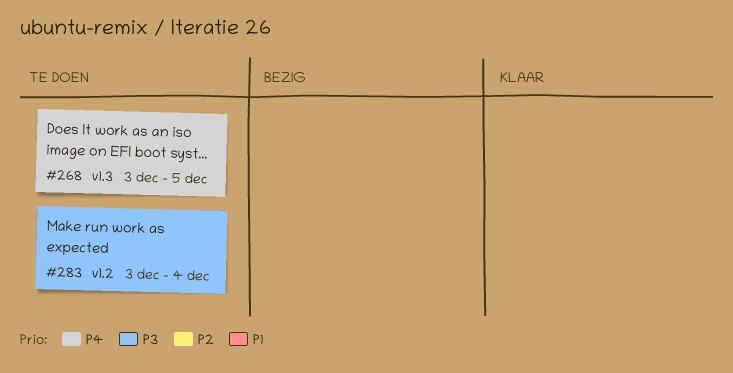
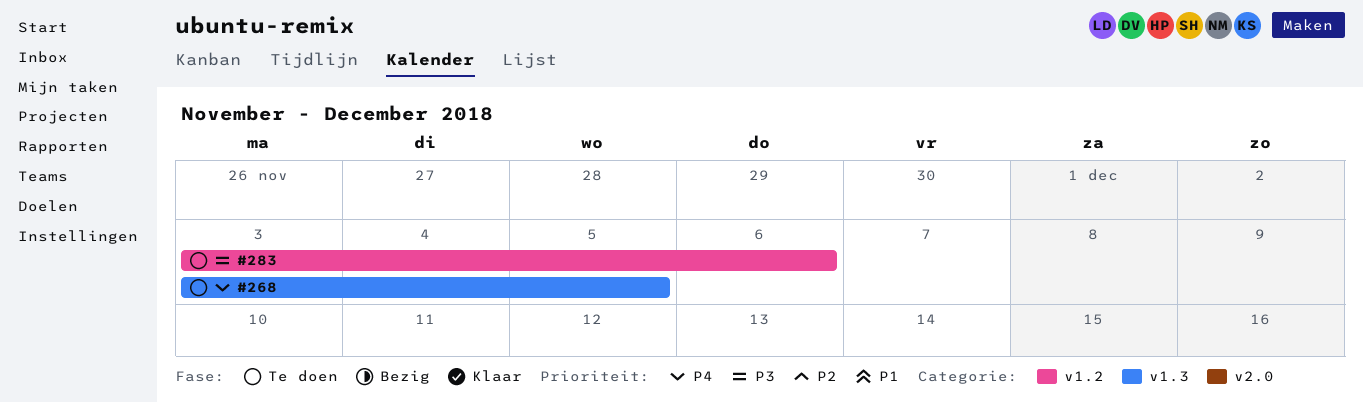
#283, due: Dec 4 -> Dec 6

